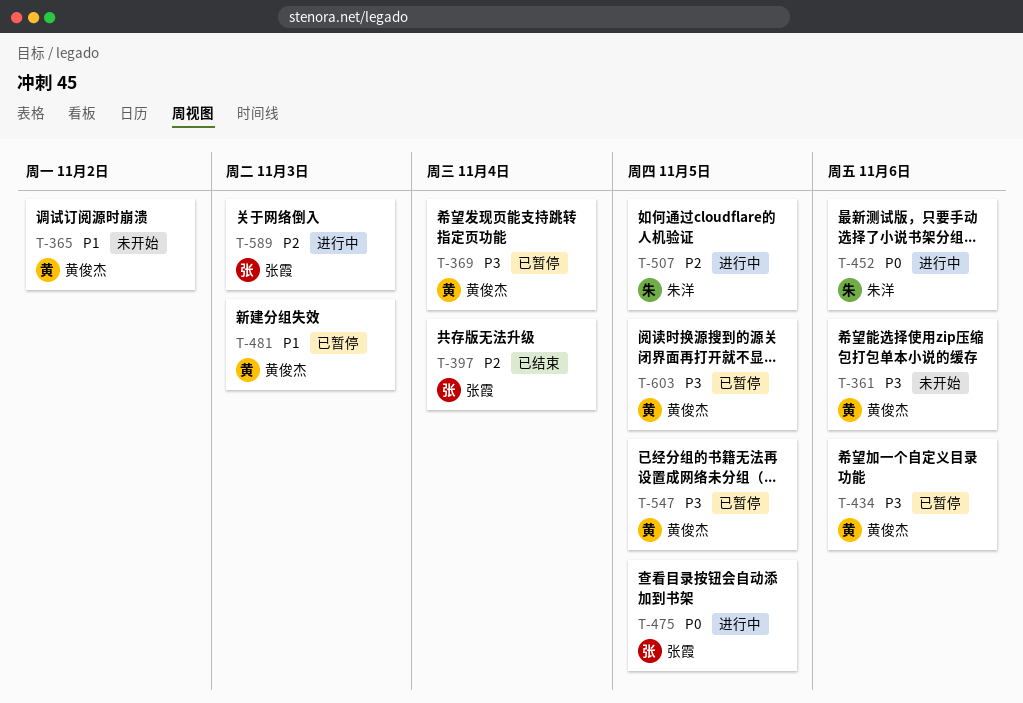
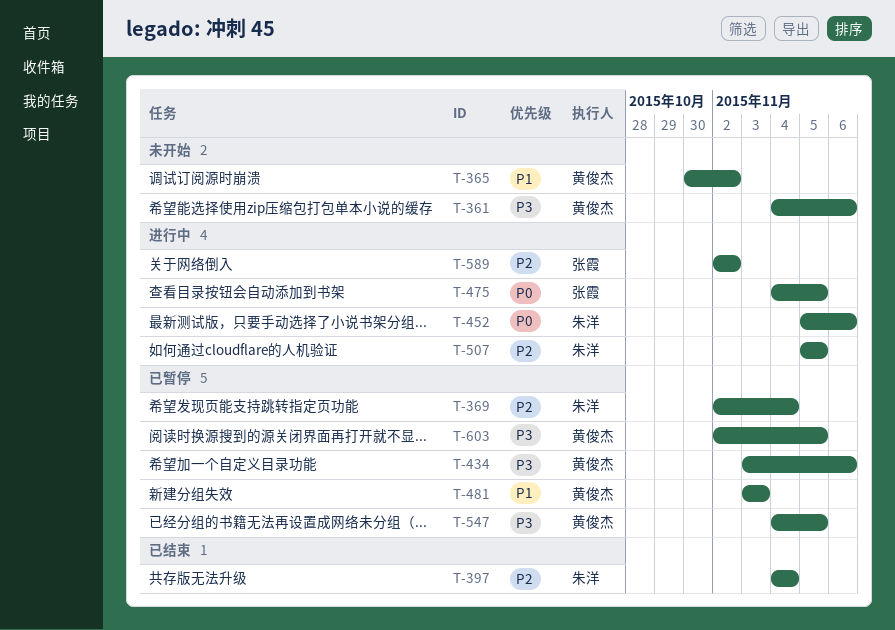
T-369, owner: 黄俊杰 -> 朱洋
T-369, priority: P3 -> P2
T-397, owner: 张霞 -> 朱洋
T-589, due: Nov 3 -> Nov 2

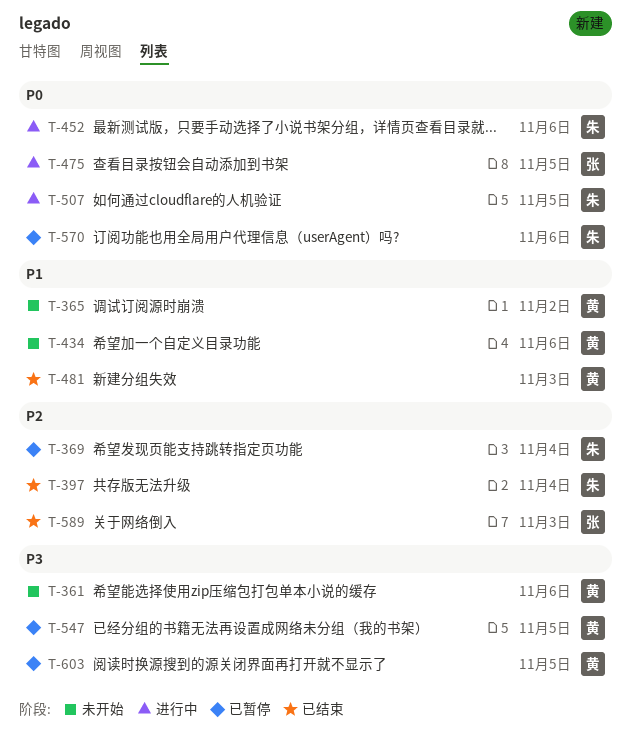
T-434, status: 已暂停 -> 未开始
T-434, priority: P3 -> P1
T-481, status: 已暂停 -> 已结束
T-507, priority: P2 -> P0
T-570: none -> present
T-589, status: 进行中 -> 已结束
T-589, due: Nov 2 -> Nov 3

